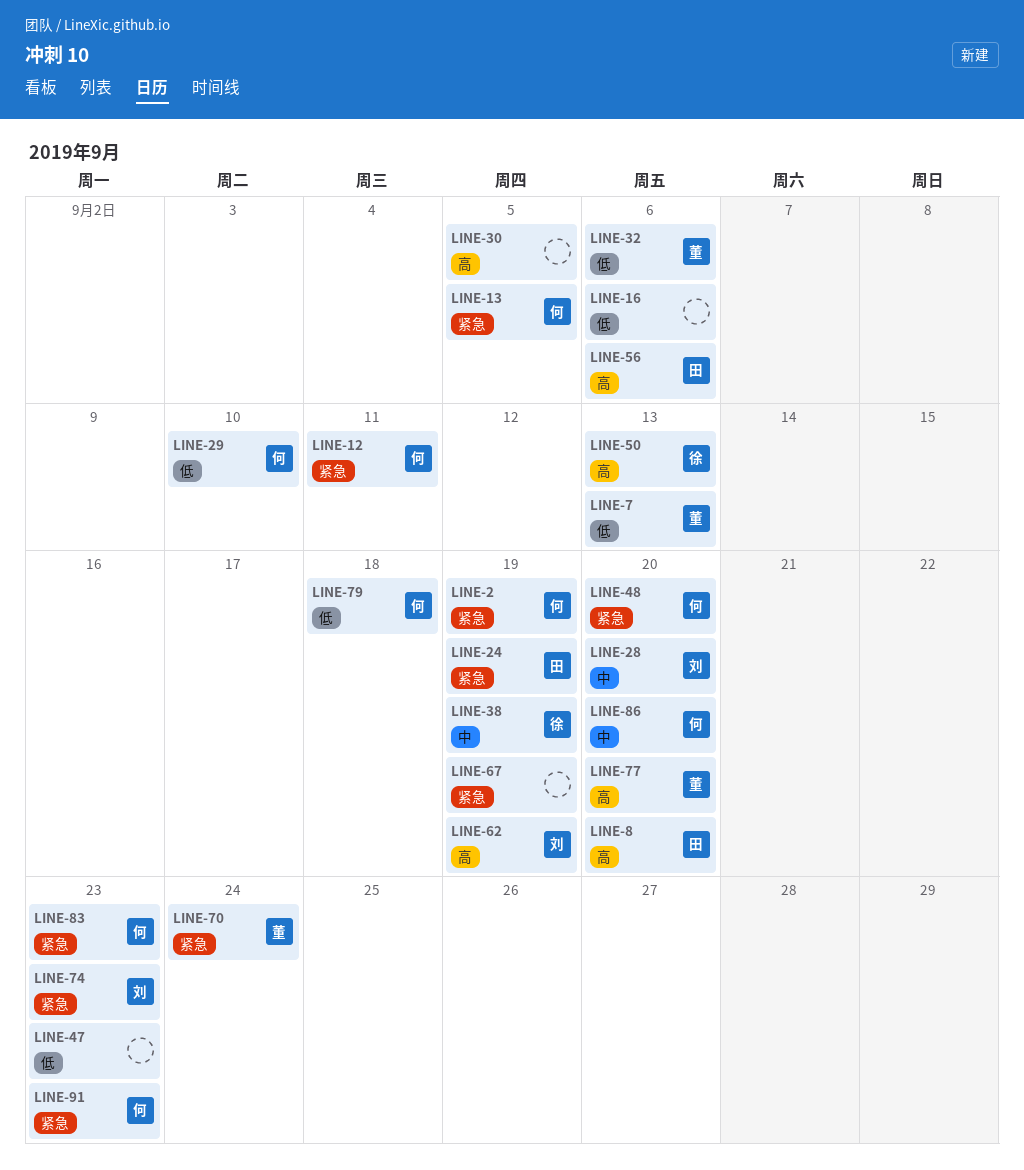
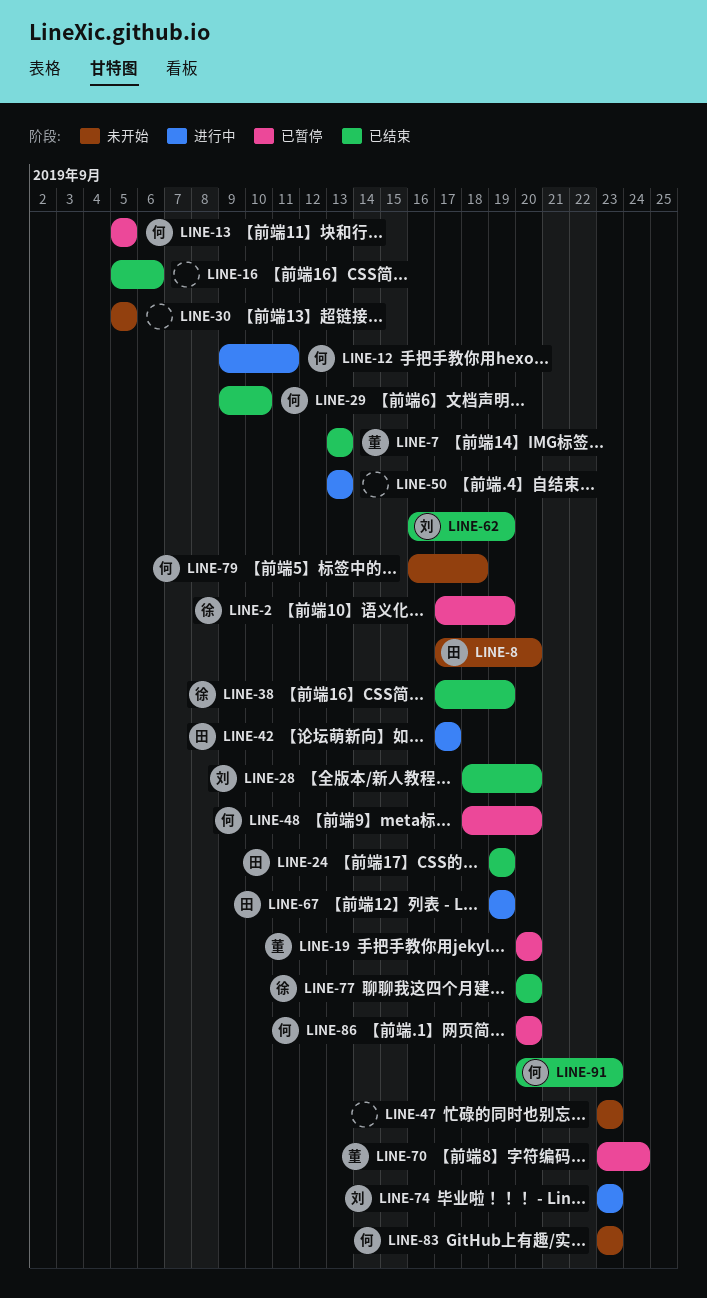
LINE-2, owner: 何 -> 徐
LINE-19: none -> present
LINE-32: present -> none
LINE-42: none -> present
LINE-50, owner: 徐 -> none
LINE-56: present -> none
LINE-67, owner: none -> 田
LINE-77, owner: 董 -> 徐

